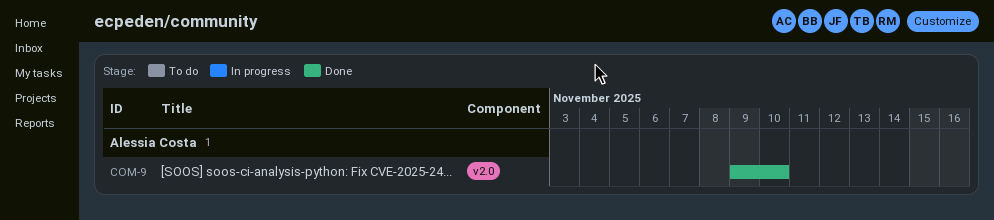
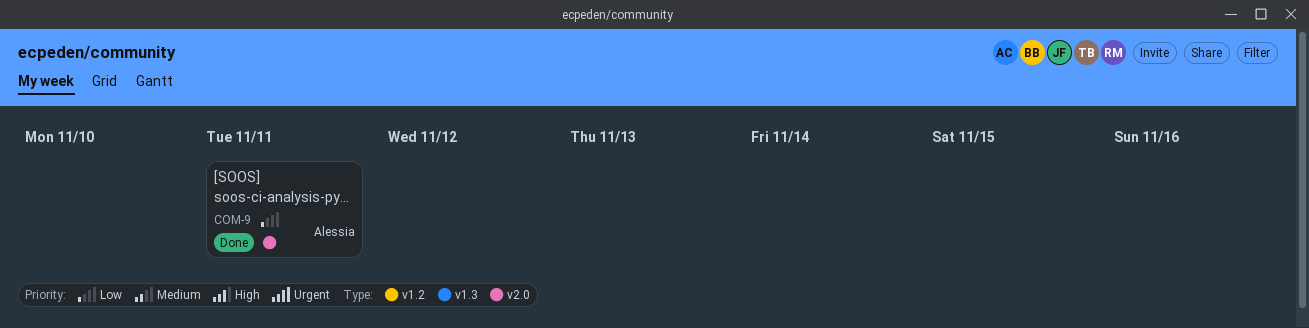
COM-9, due: Nov 10 -> Nov 11

